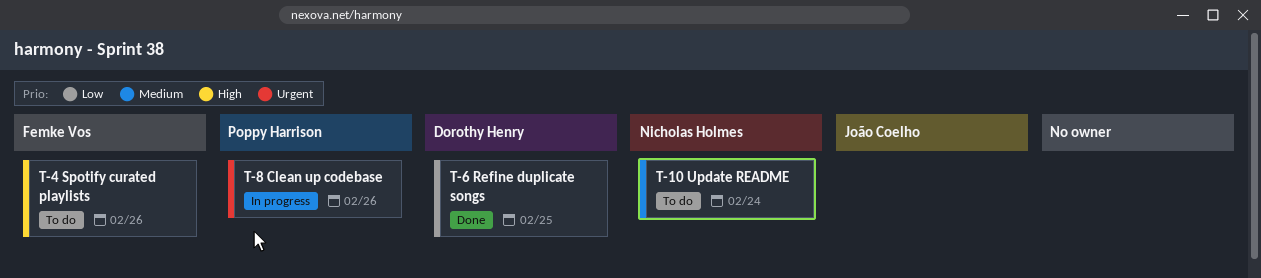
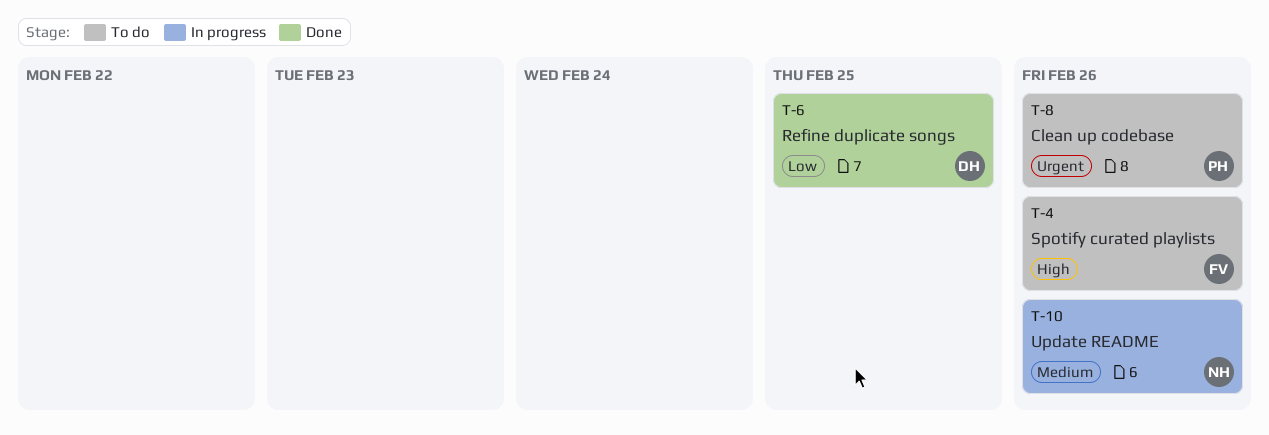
T-8, status: In progress -> To do
T-10, status: To do -> In progress
T-10, due: Feb 24 -> Feb 26

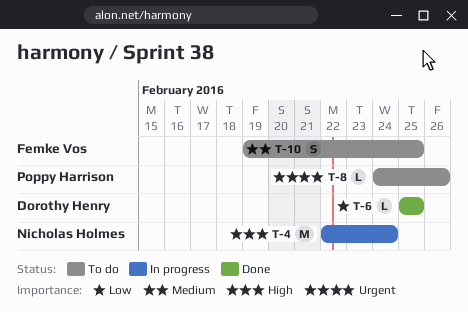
T-4, status: To do -> In progress
T-4, owner: Femke Vos -> Nicholas Holmes
T-4, due: Feb 26 -> Feb 24
T-10, status: In progress -> To do
T-10, owner: Nicholas Holmes -> Femke Vos
T-10, due: Feb 26 -> Feb 25

